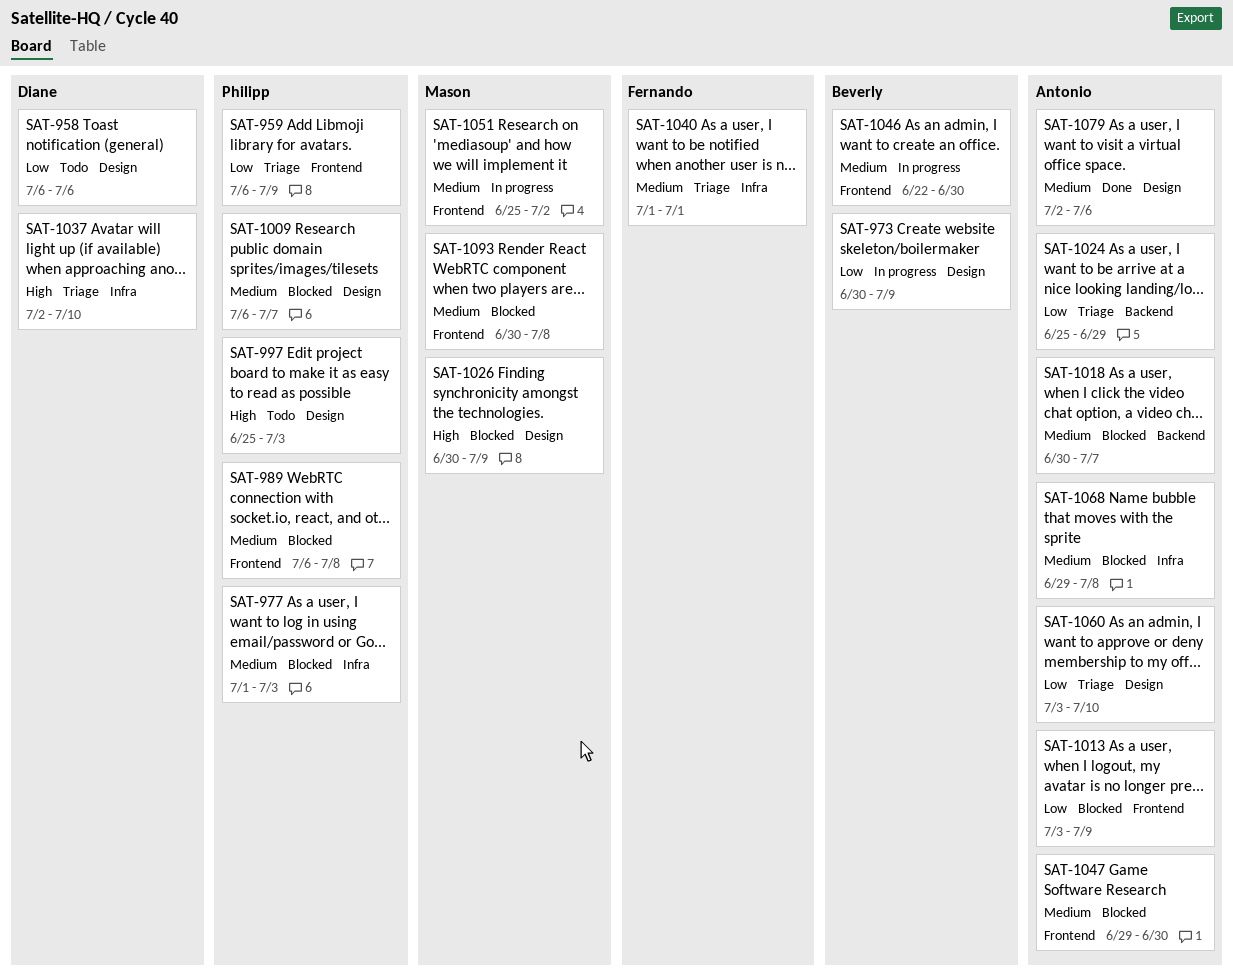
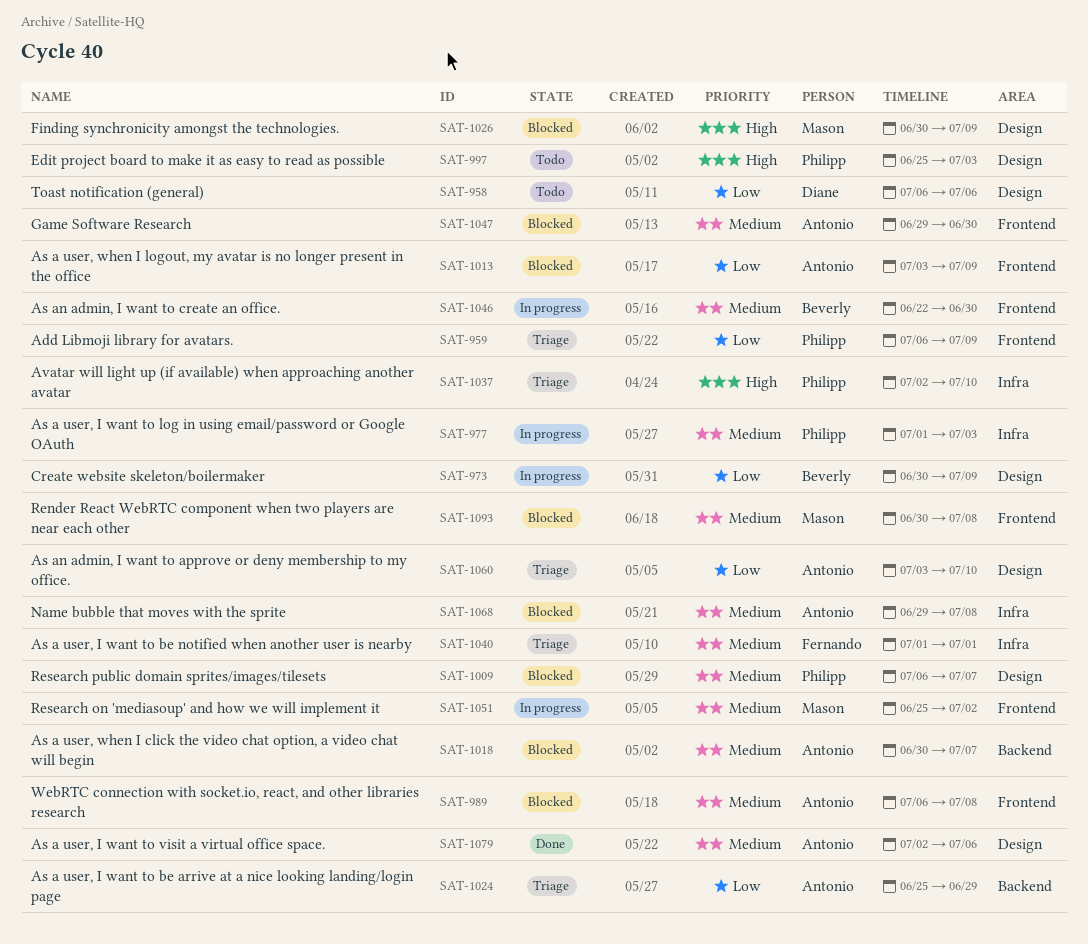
SAT-977, status: Blocked -> In progress
SAT-989, owner: Philipp -> Antonio
SAT-1037, owner: Diane -> Philipp

